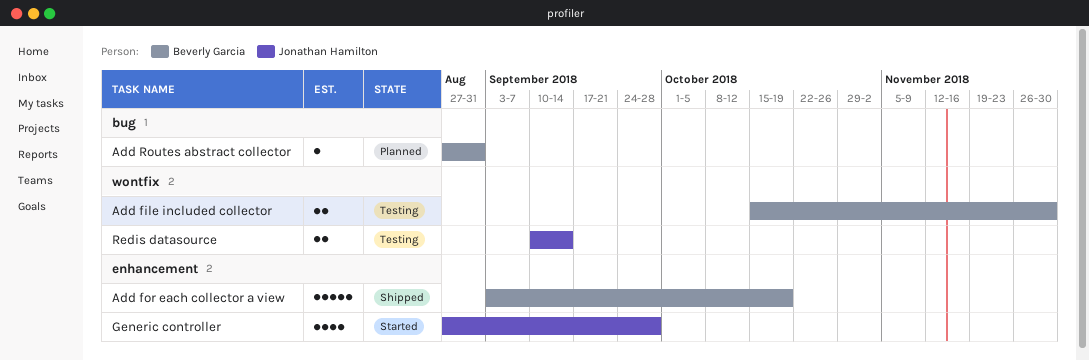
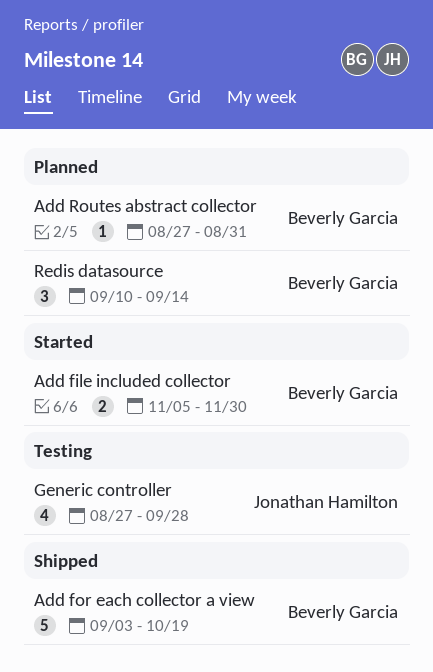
Add file included collector, status: Testing -> Started
Add file included collector, start: Oct 15 -> Nov 5
Generic controller, status: Started -> Testing
Redis datasource, status: Testing -> Planned
Redis datasource, owner: Jonathan Hamilton -> Beverly Garcia
Redis datasource, estimate: 2 -> 3

